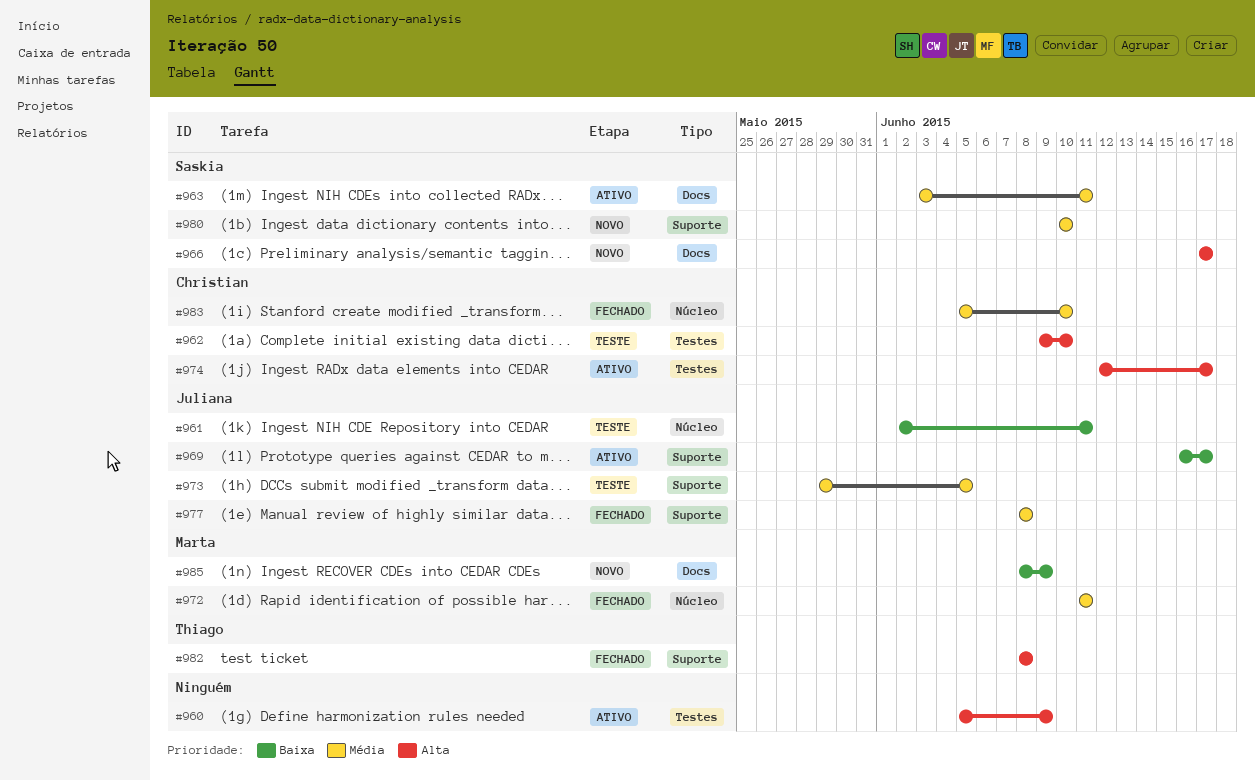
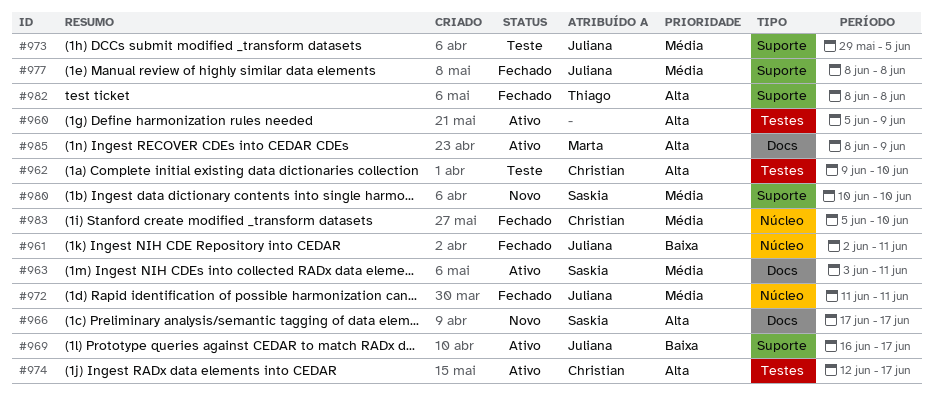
#961, status: Teste -> Fechado
#972, owner: Marta -> Juliana
#985, status: Novo -> Ativo
#985, priority: Baixa -> Alta

